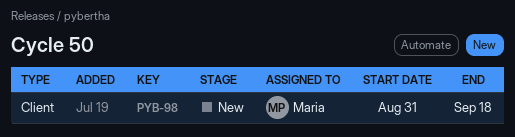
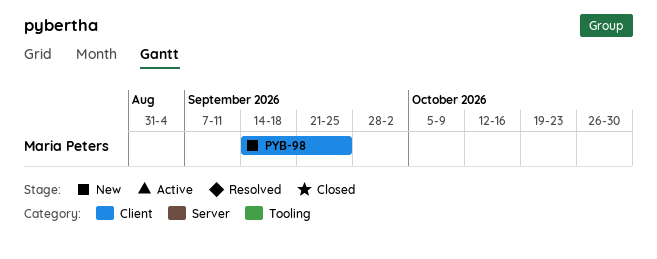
PYB-98, start: Aug 31 -> Sep 14
PYB-98, due: Sep 18 -> Sep 25

